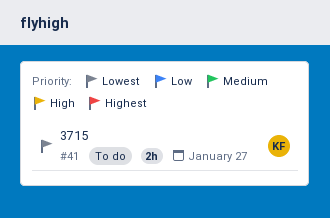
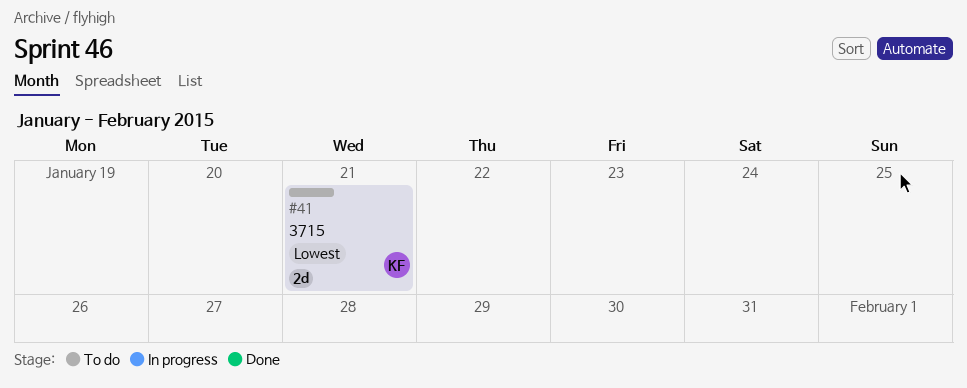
#41, estimate: 2h -> 2d
#41, due: Jan 27 -> Jan 21

